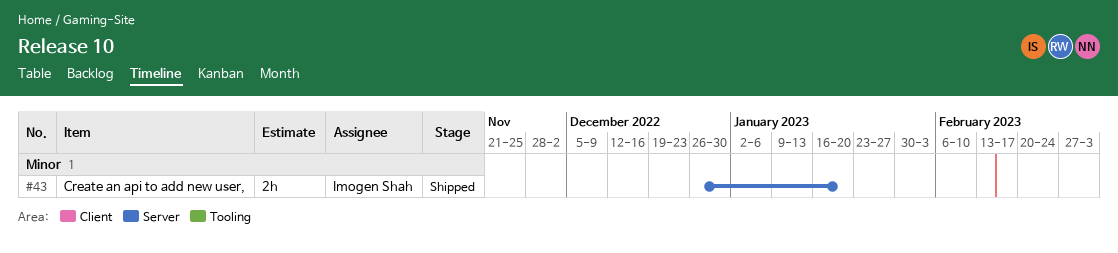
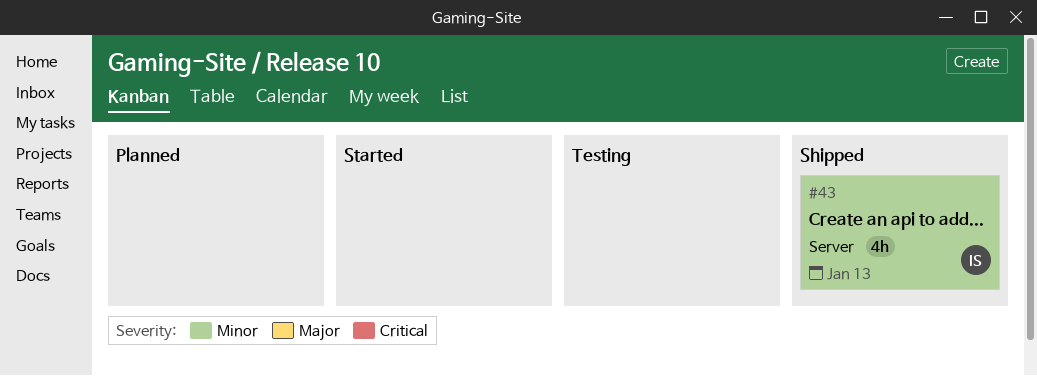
#43, estimate: 2h -> 4h
#43, due: Jan 20 -> Jan 13

